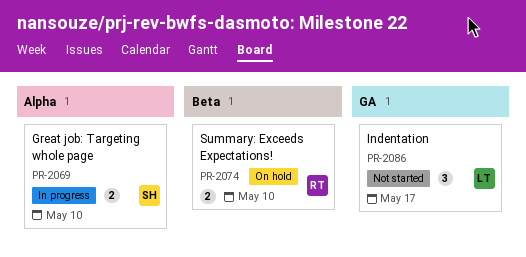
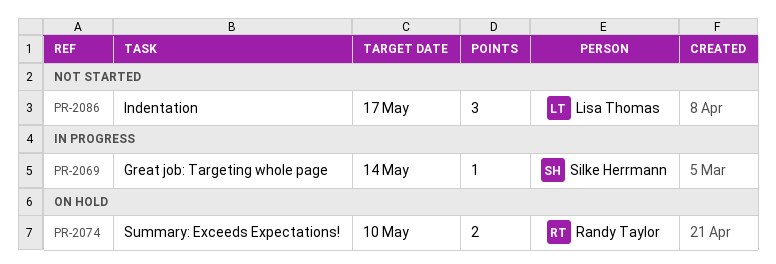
PR-2069, estimate: 2 -> 1
PR-2069, due: May 10 -> May 14

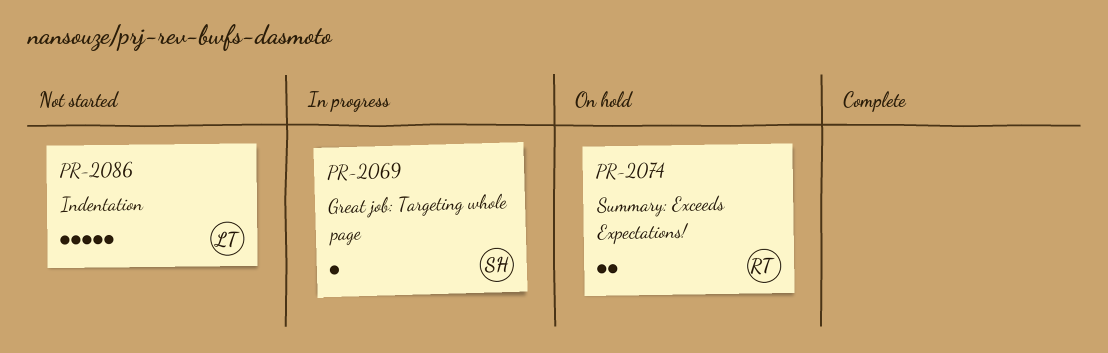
PR-2086, estimate: 3 -> 5

